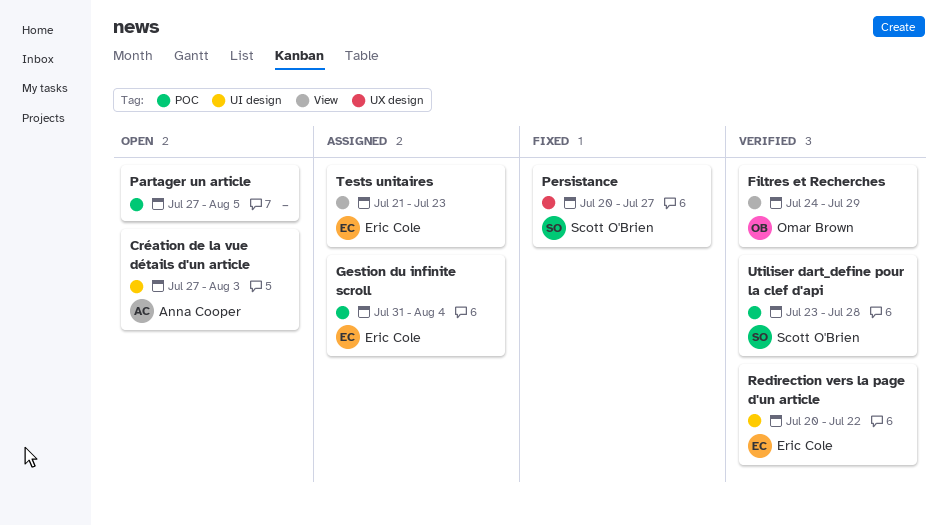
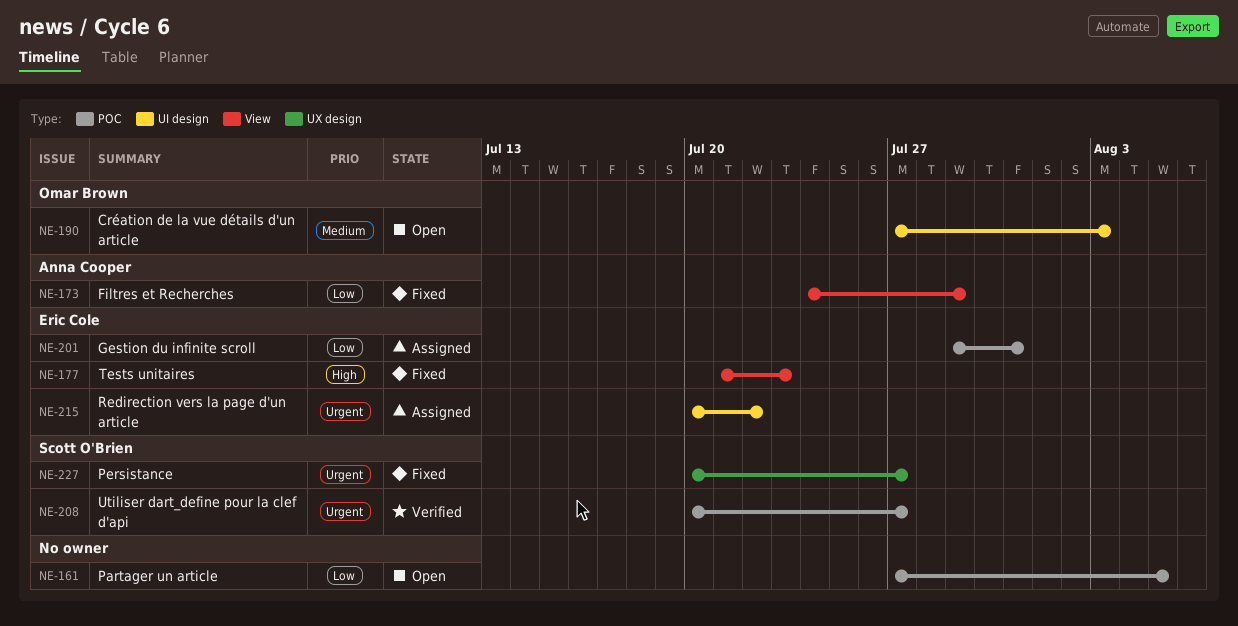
Création de la vue détails d'un article, owner: Anna Cooper -> Omar Brown
Filtres et Recherches, status: Verified -> Fixed
Filtres et Recherches, owner: Omar Brown -> Anna Cooper
Gestion du infinite scroll, start: Jul 31 -> Jul 29
Gestion du infinite scroll, due: Aug 4 -> Jul 31
Redirection vers la page d'un article, status: Verified -> Assigned
Tests unitaires, status: Assigned -> Fixed
Utiliser dart_define pour la clef d'api, start: Jul 23 -> Jul 20
Utiliser dart_define pour la clef d'api, due: Jul 28 -> Jul 27

